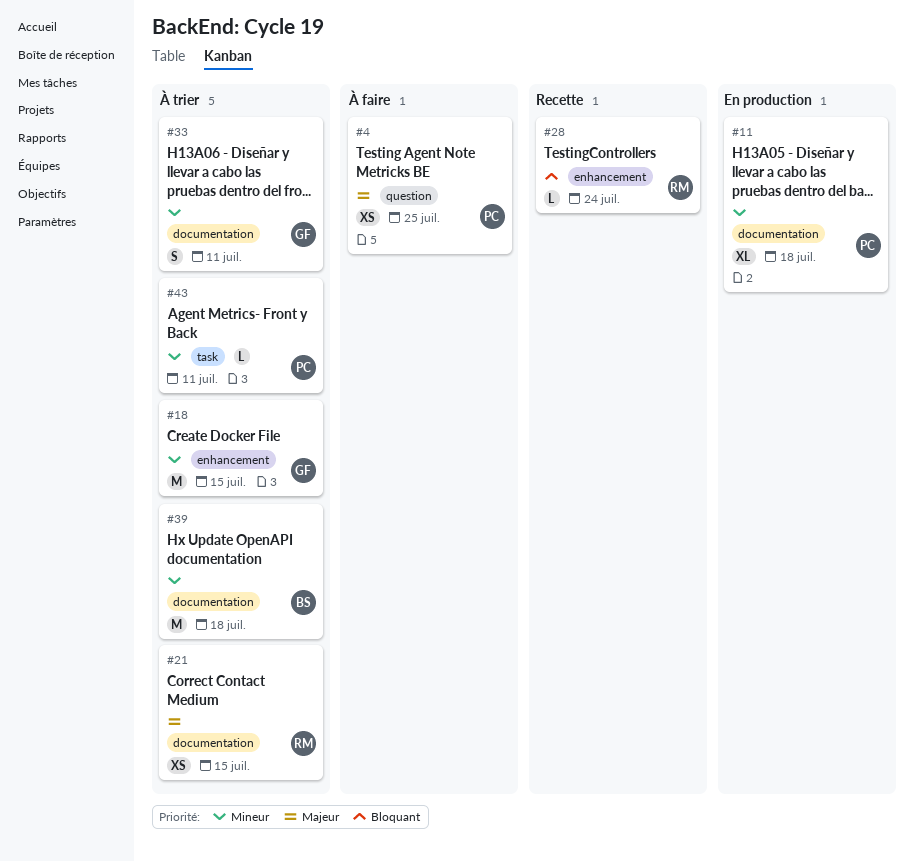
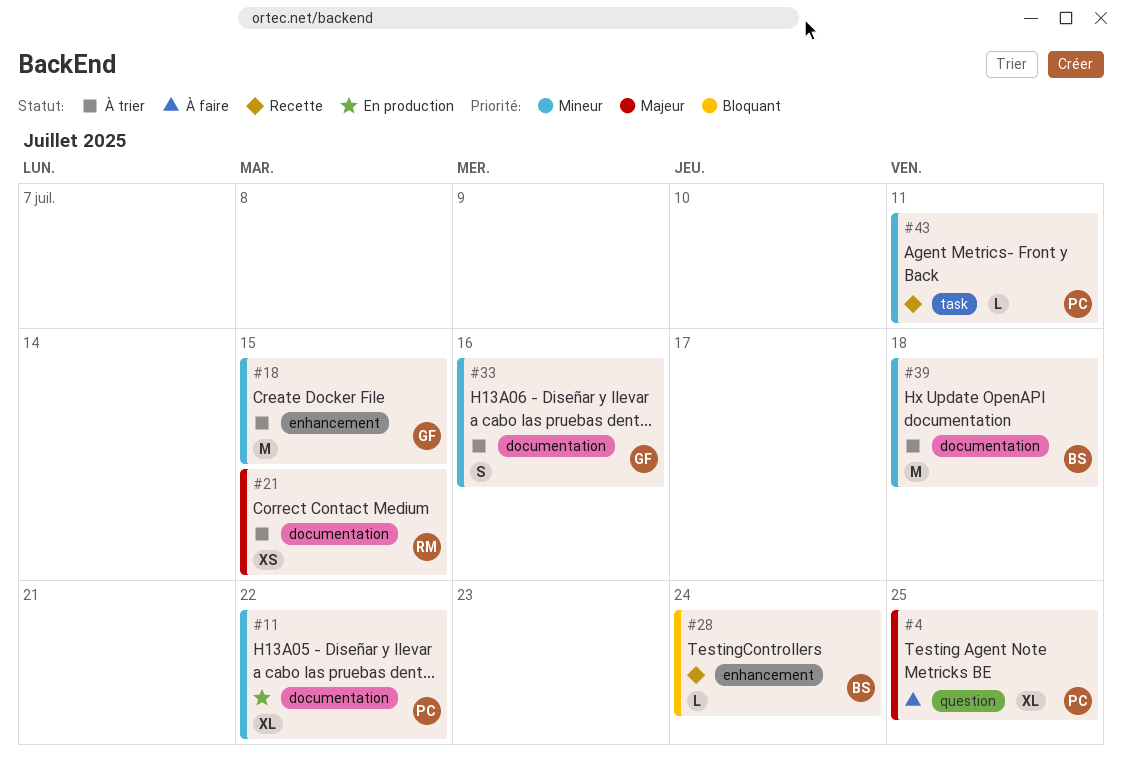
#4, estimate: XS -> XL
#11, due: Jul 18 -> Jul 22
#28, owner: RM -> BS
#33, due: Jul 11 -> Jul 16
#43, status: À trier -> Recette

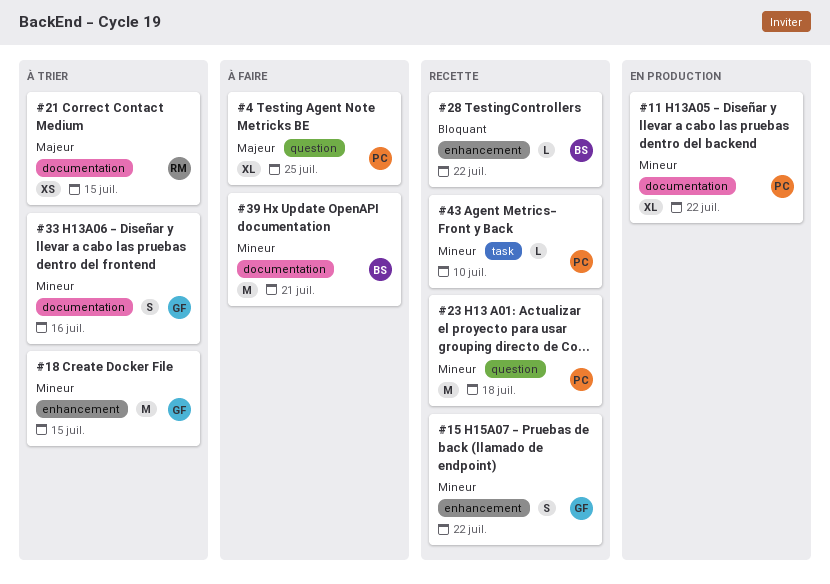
#15: none -> present
#23: none -> present
#28, due: Jul 24 -> Jul 22
#39, status: À trier -> À faire
#39, due: Jul 18 -> Jul 21
#43, due: Jul 11 -> Jul 10

